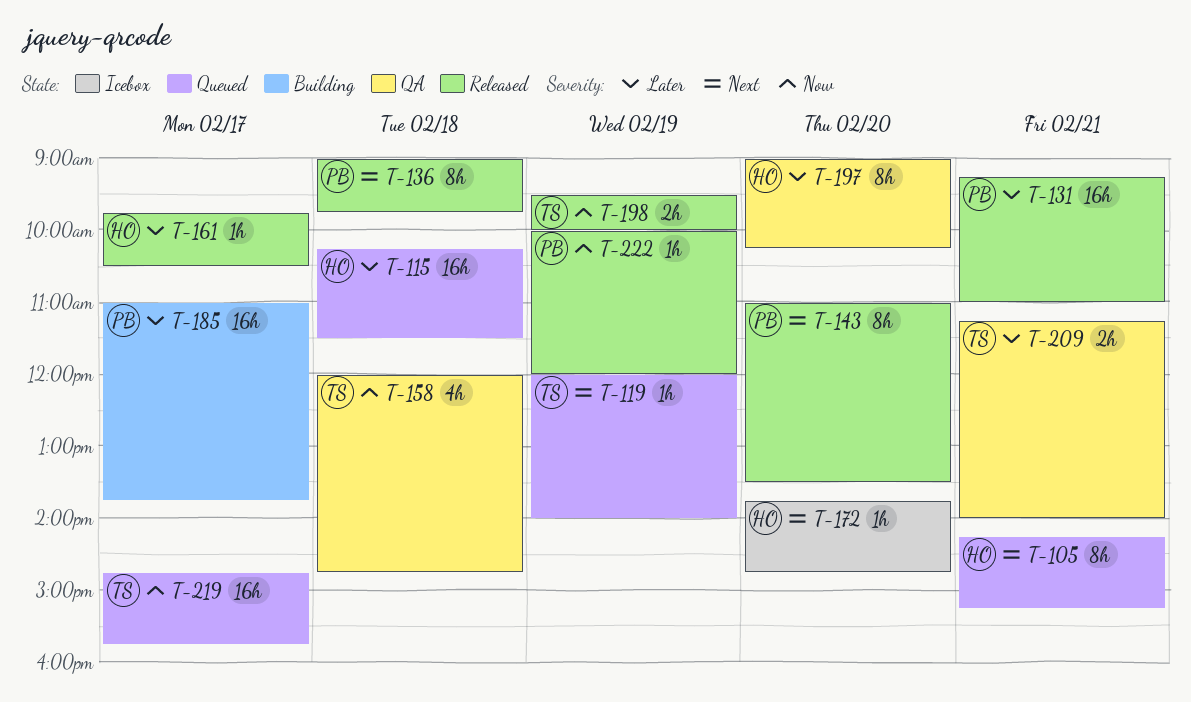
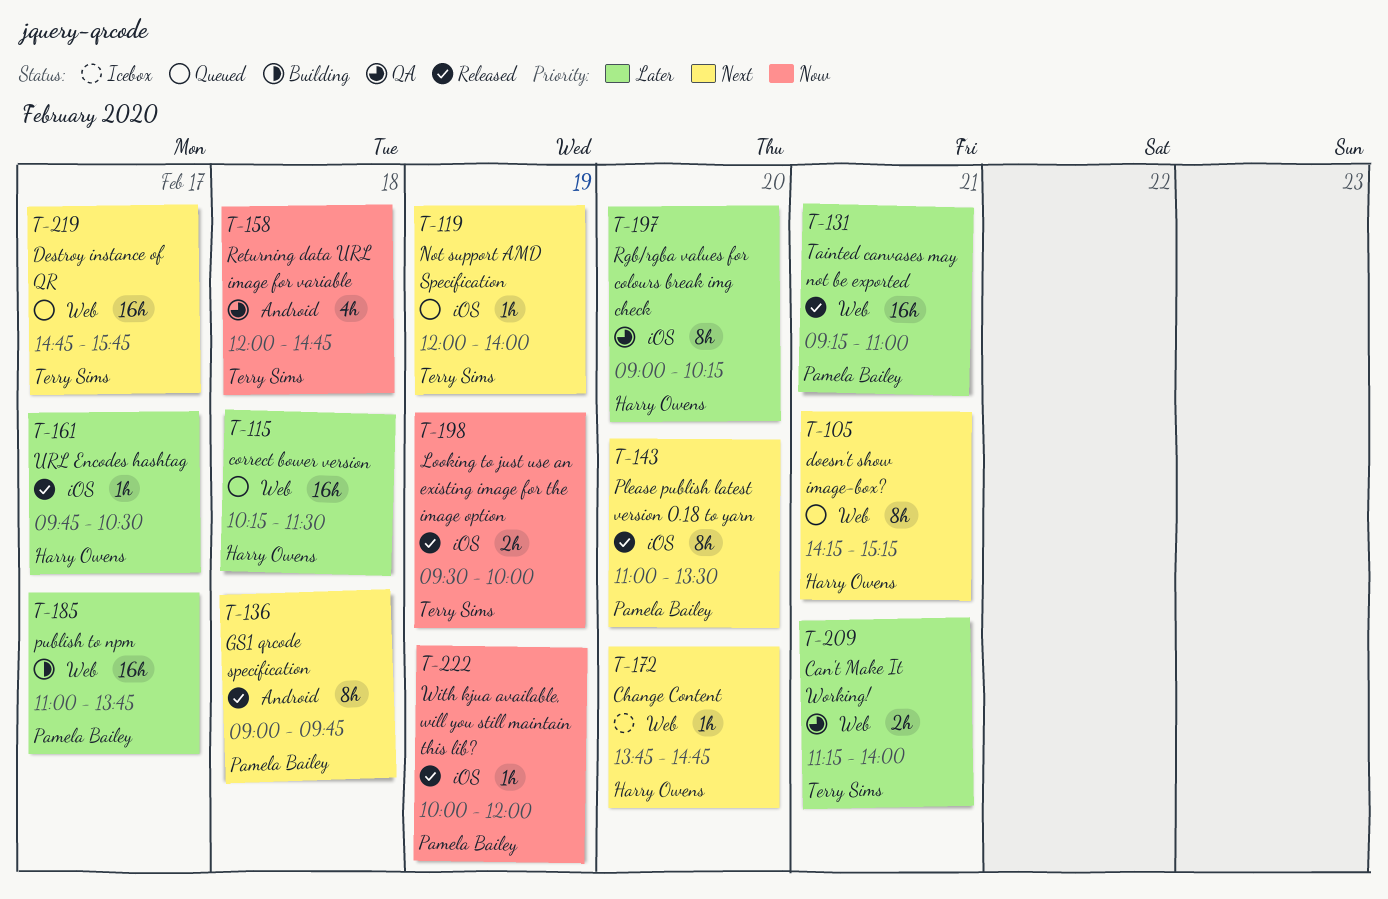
T-219, priority: Now -> Next

